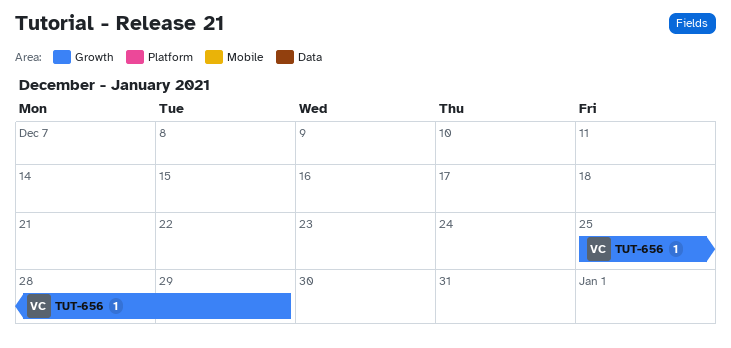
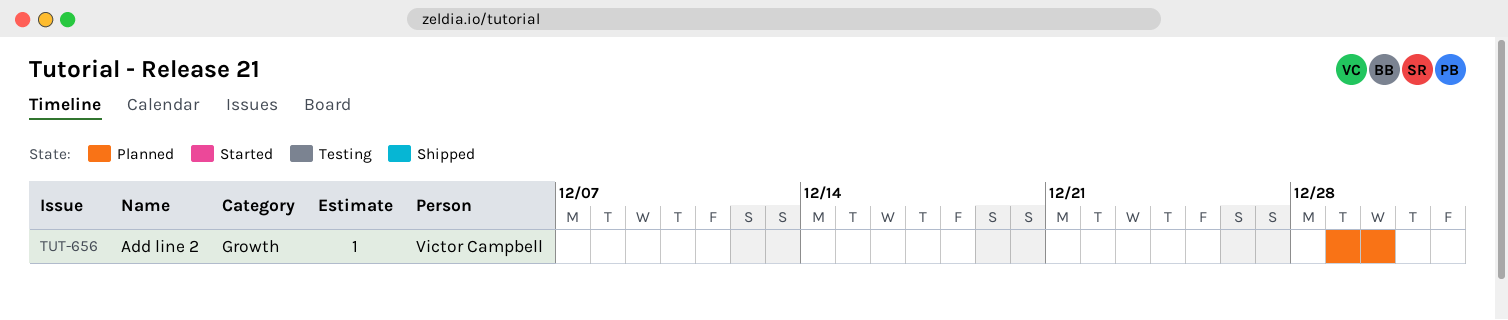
TUT-656, start: Dec 25 -> Dec 29
TUT-656, due: Dec 29 -> Dec 30

